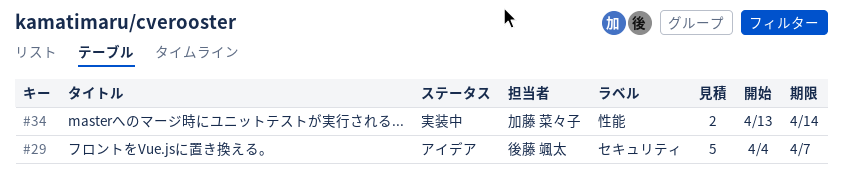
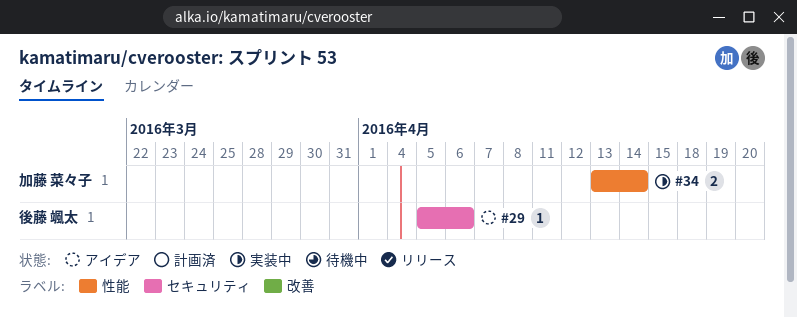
#29, estimate: 5 -> 1
#29, start: Apr 4 -> Apr 5
#29, due: Apr 7 -> Apr 6

